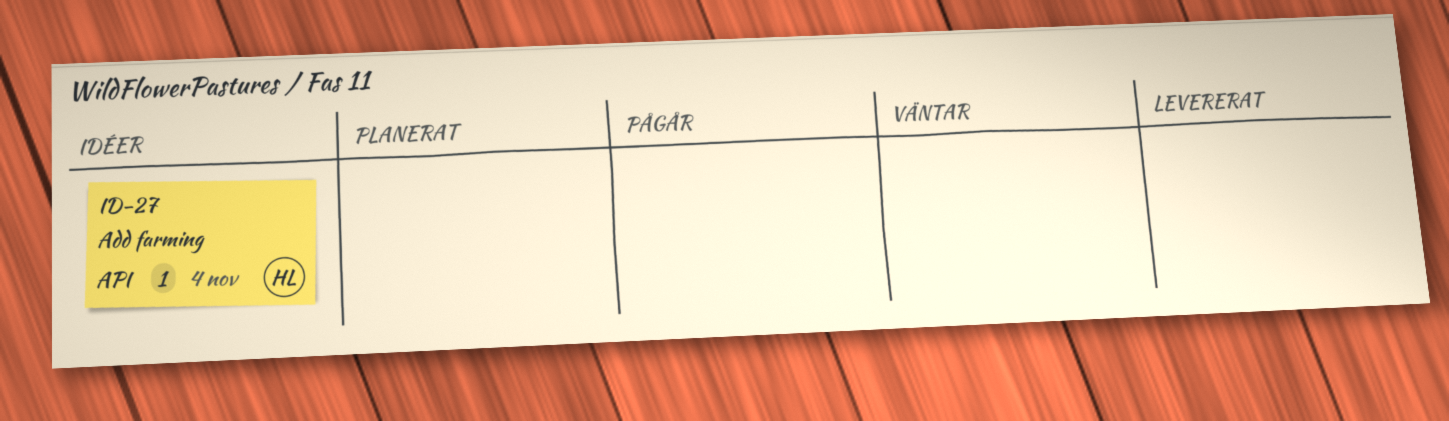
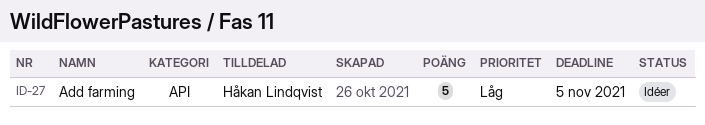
ID-27, estimate: 1 -> 5
ID-27, due: Nov 4 -> Nov 5

